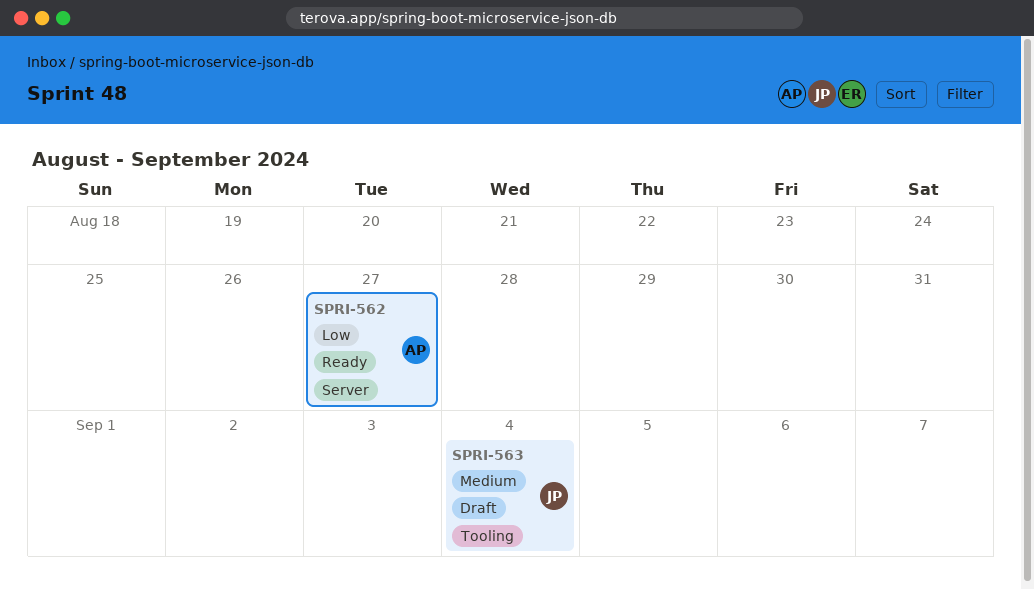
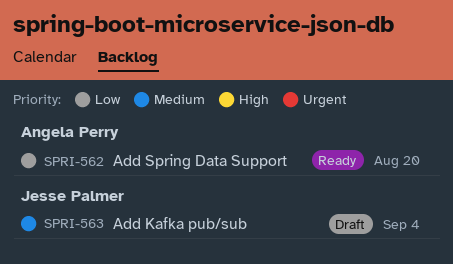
SPRI-562, due: Aug 27 -> Aug 20

